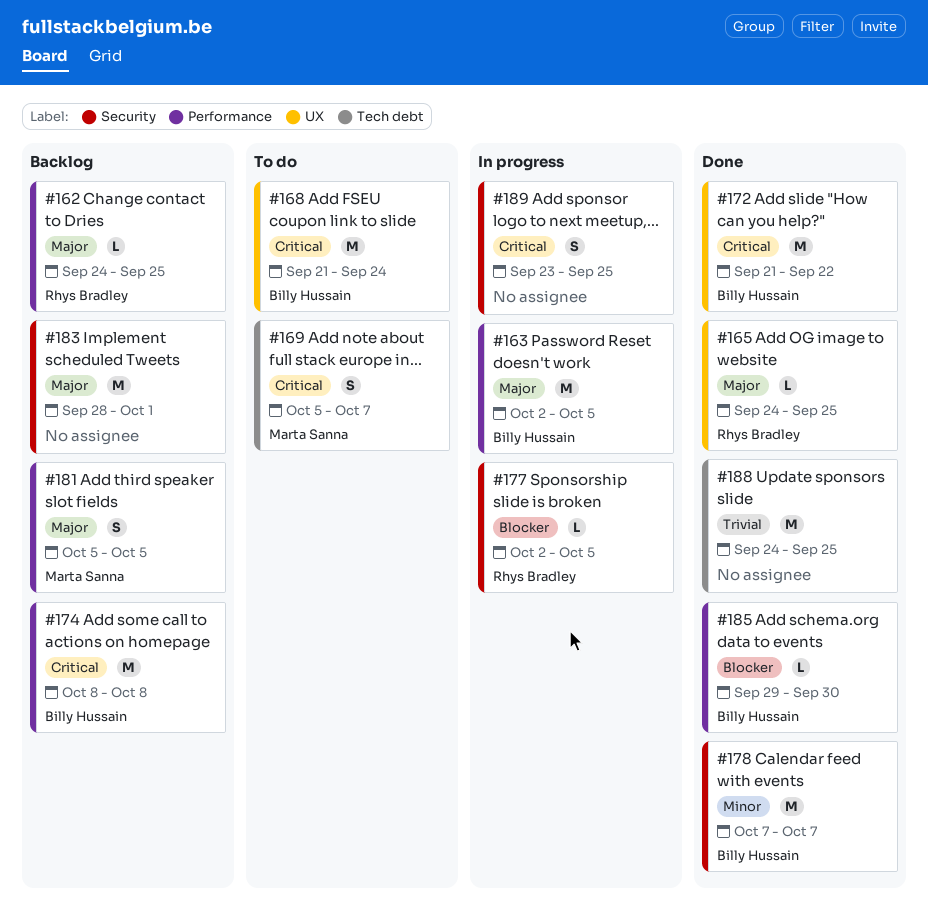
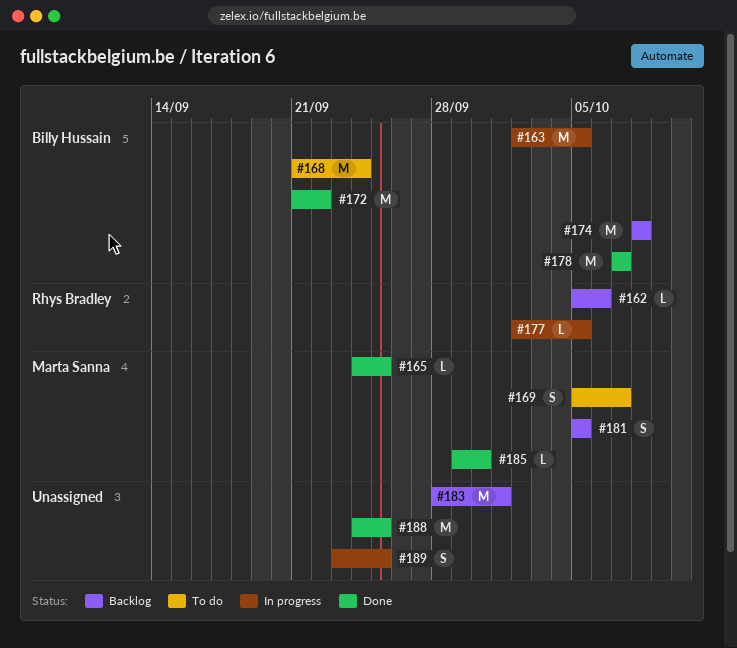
#162, start: Sep 24 -> Oct 5
#162, due: Sep 25 -> Oct 6
#165, owner: Rhys Bradley -> Marta Sanna
#185, owner: Billy Hussain -> Marta Sanna

